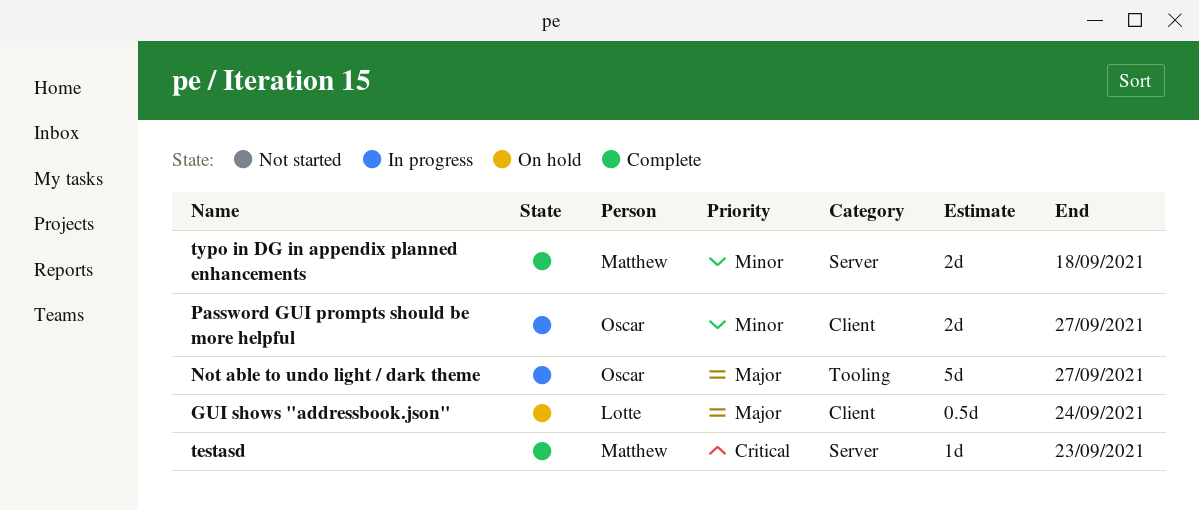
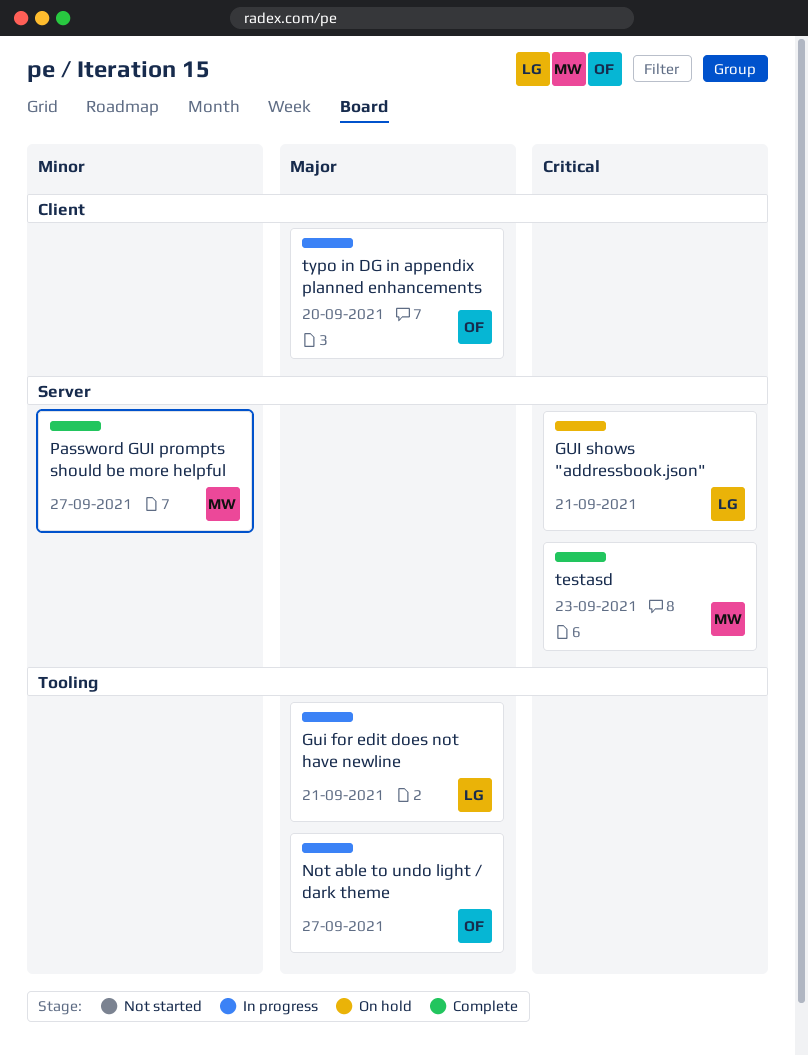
Gui for edit does not have newline: none -> present
GUI shows "addressbook.json", priority: Major -> Critical
GUI shows "addressbook.json", label: Client -> Server
GUI shows "addressbook.json", due: Sep 24 -> Sep 21
Password GUI prompts should be more helpful, status: In progress -> Complete
Password GUI prompts should be more helpful, owner: Oscar -> Matthew
Password GUI prompts should be more helpful, label: Client -> Server
typo in DG in appendix planned enhancements, status: Complete -> In progress
typo in DG in appendix planned enhancements, owner: Matthew -> Oscar
typo in DG in appendix planned enhancements, priority: Minor -> Major
typo in DG in appendix planned enhancements, label: Server -> Client
typo in DG in appendix planned enhancements, due: Sep 18 -> Sep 20

